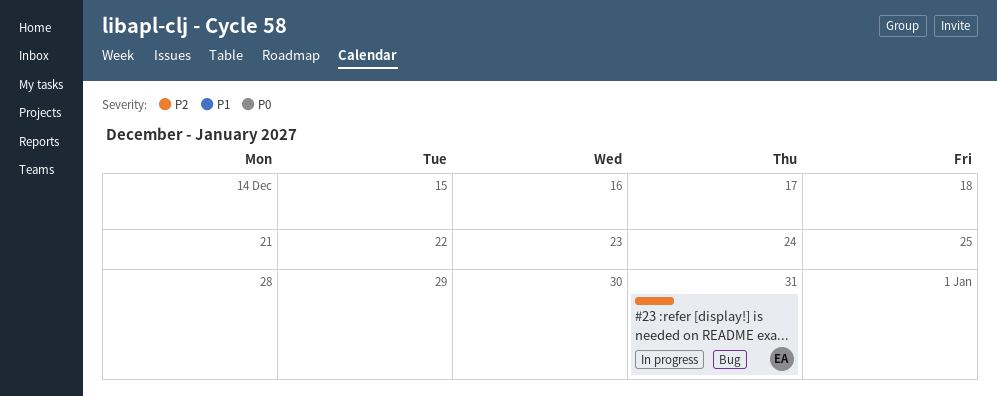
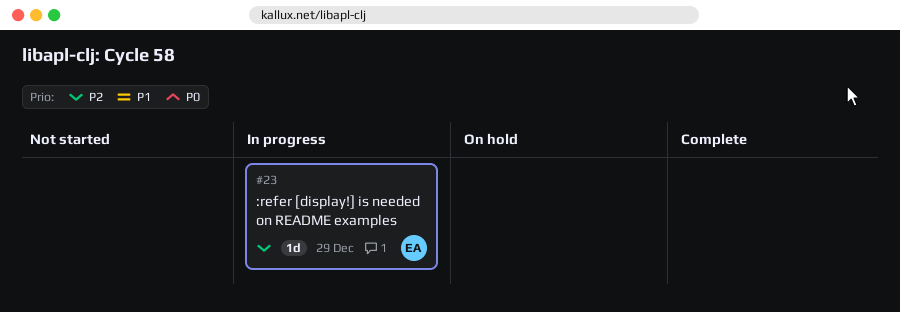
#23, due: Dec 31 -> Dec 29

